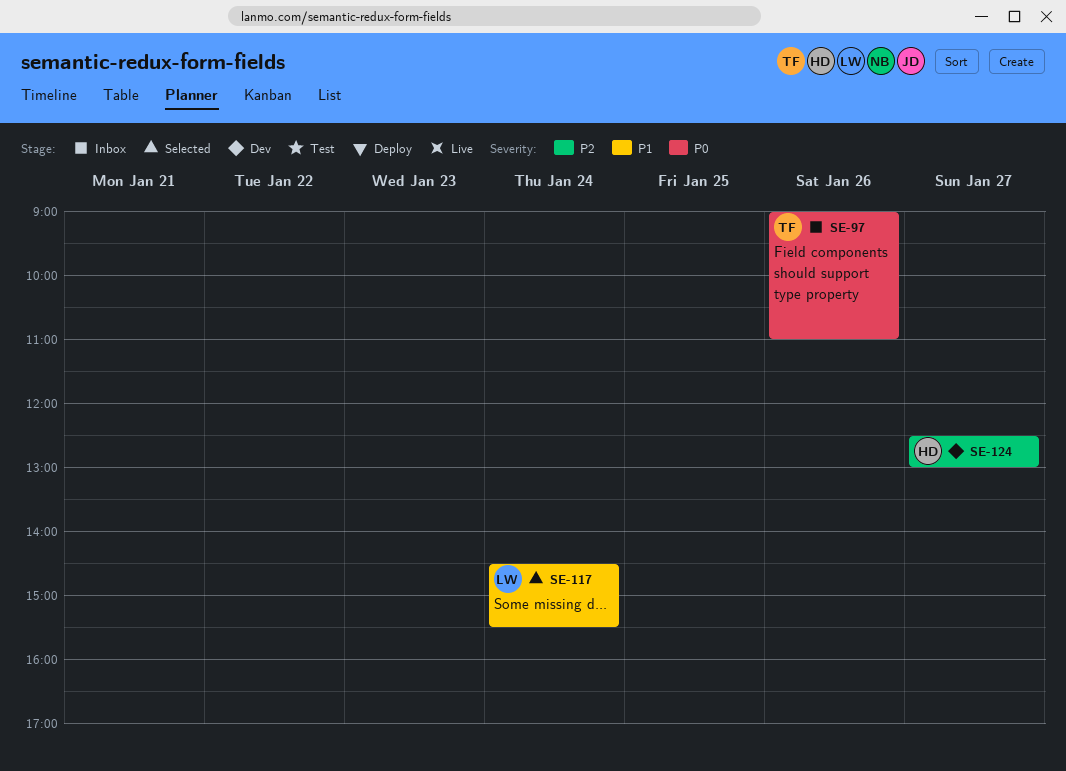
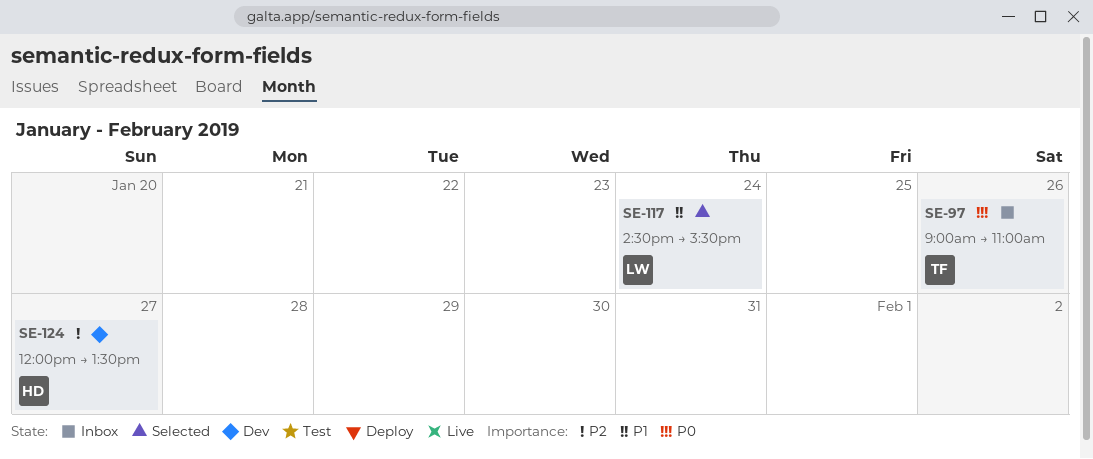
SE-124, begins: 12:30 -> 12:00
SE-124, ends: 13:00 -> 13:30

